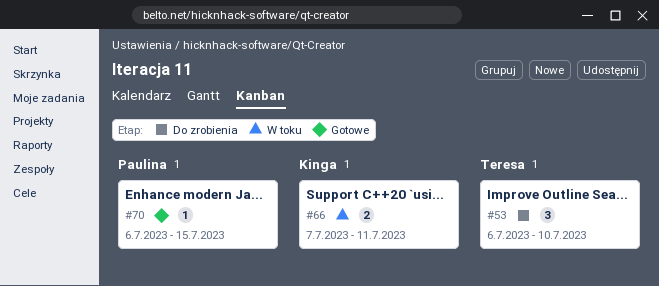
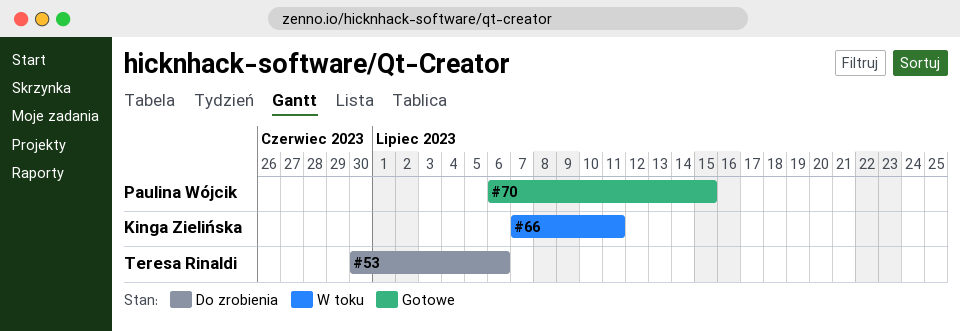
#53, start: Jul 6 -> Jun 30
#53, due: Jul 10 -> Jul 6

